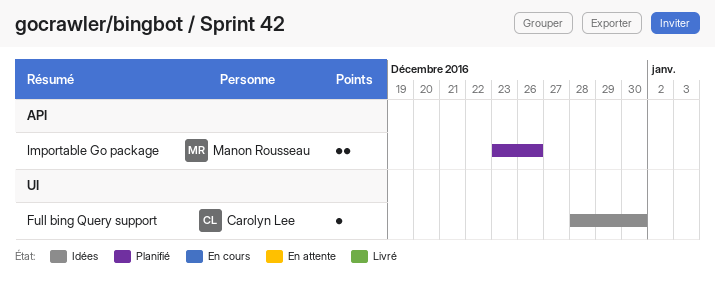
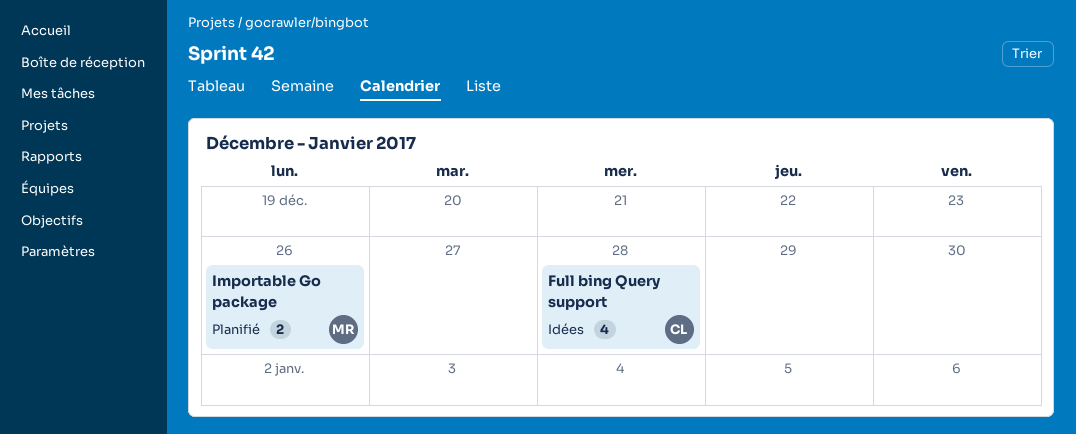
Full bing Query support, estimate: 1 -> 4
Full bing Query support, due: Dec 30 -> Dec 28

